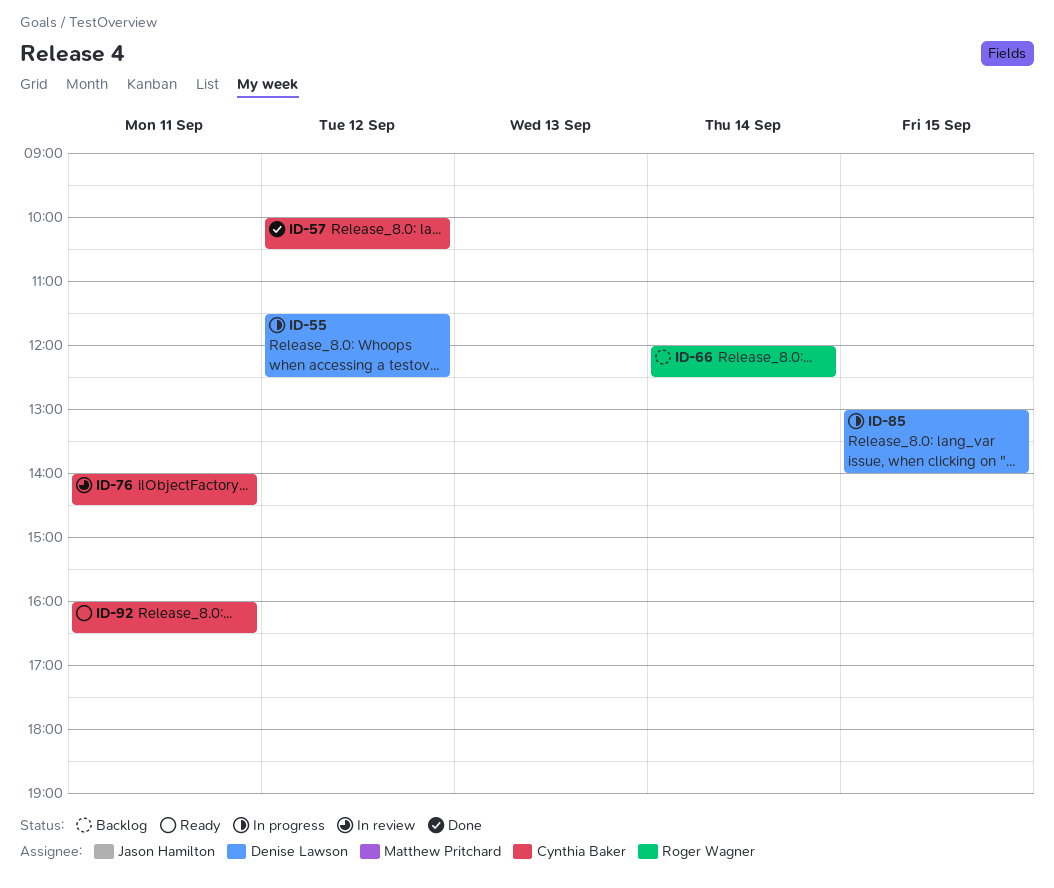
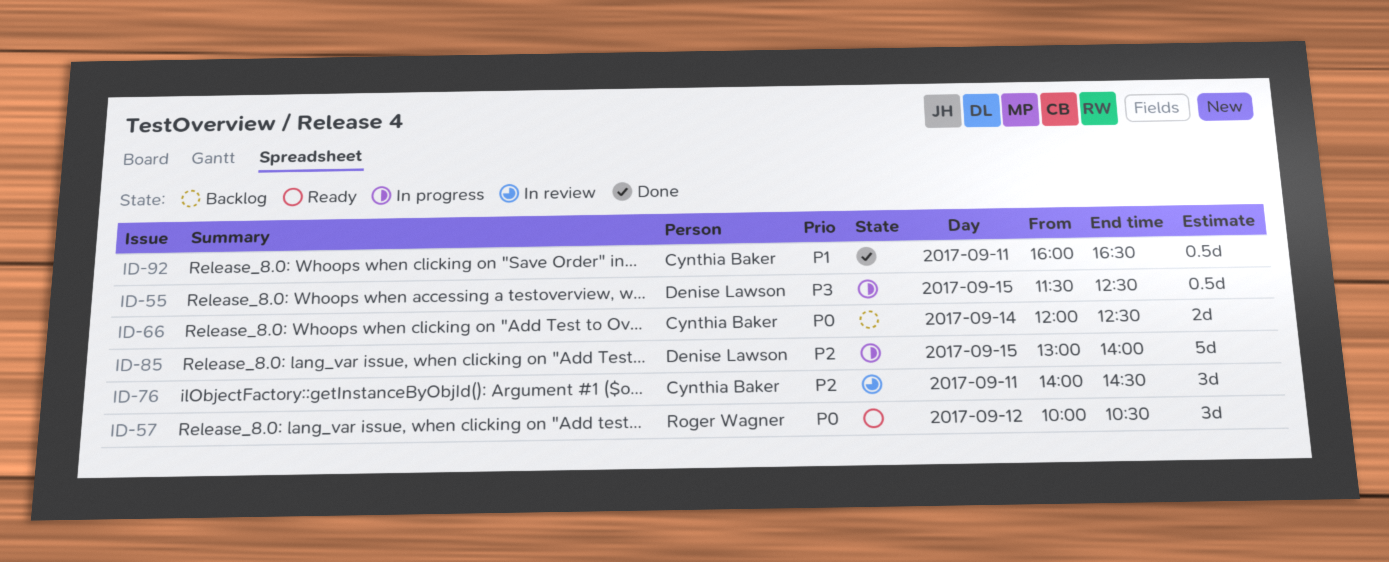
ID-55, day: Sep 12 -> Sep 15
ID-57, status: Done -> Ready
ID-57, owner: Cynthia Baker -> Roger Wagner
ID-66, owner: Roger Wagner -> Cynthia Baker
ID-92, status: Ready -> Done

